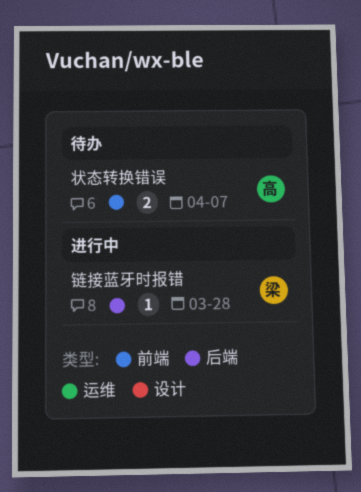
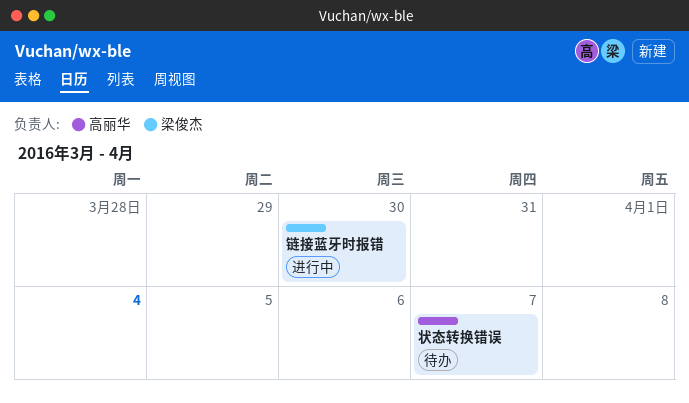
链接蓝牙时报错, due: Mar 28 -> Mar 30

